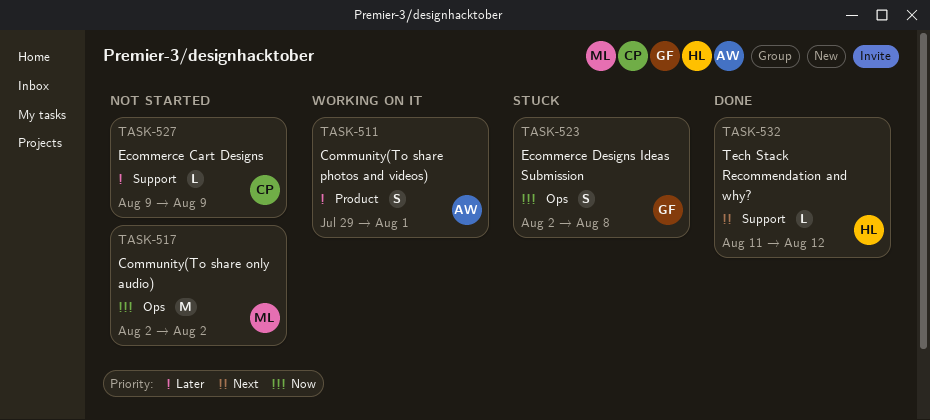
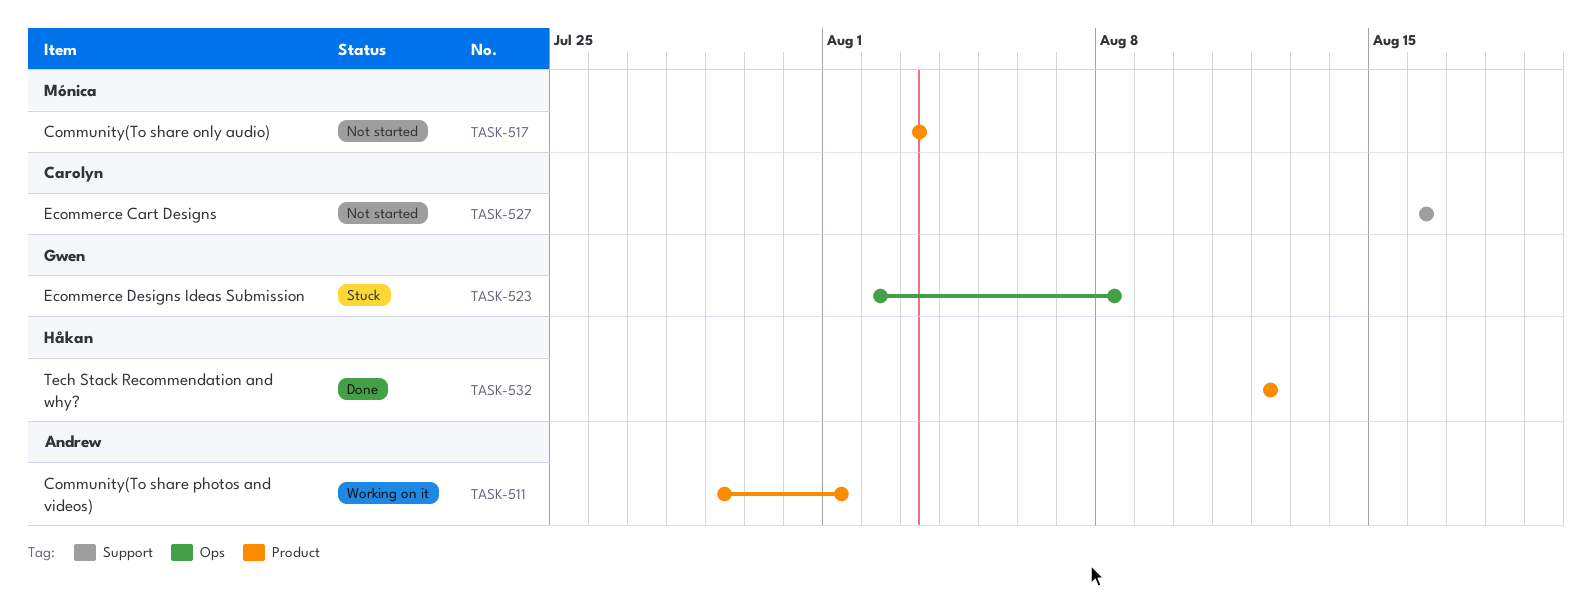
TASK-517, label: Ops -> Product
TASK-517, start: Aug 2 -> Aug 3
TASK-517, due: Aug 2 -> Aug 3
TASK-527, start: Aug 9 -> Aug 16
TASK-527, due: Aug 9 -> Aug 16
TASK-532, label: Support -> Product
TASK-532, start: Aug 11 -> Aug 12

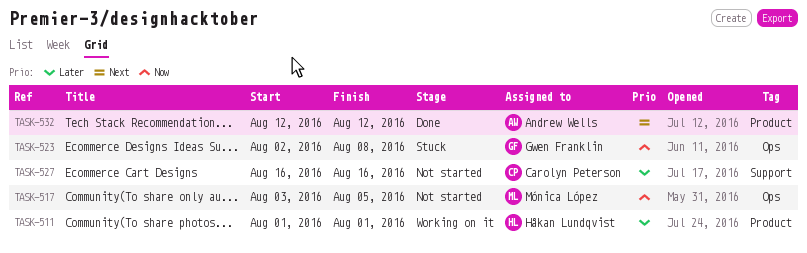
TASK-511, owner: Andrew Wells -> Håkan Lundqvist
TASK-511, start: Jul 29 -> Aug 1
TASK-517, label: Product -> Ops
TASK-517, due: Aug 3 -> Aug 5
TASK-532, owner: Håkan Lundqvist -> Andrew Wells

